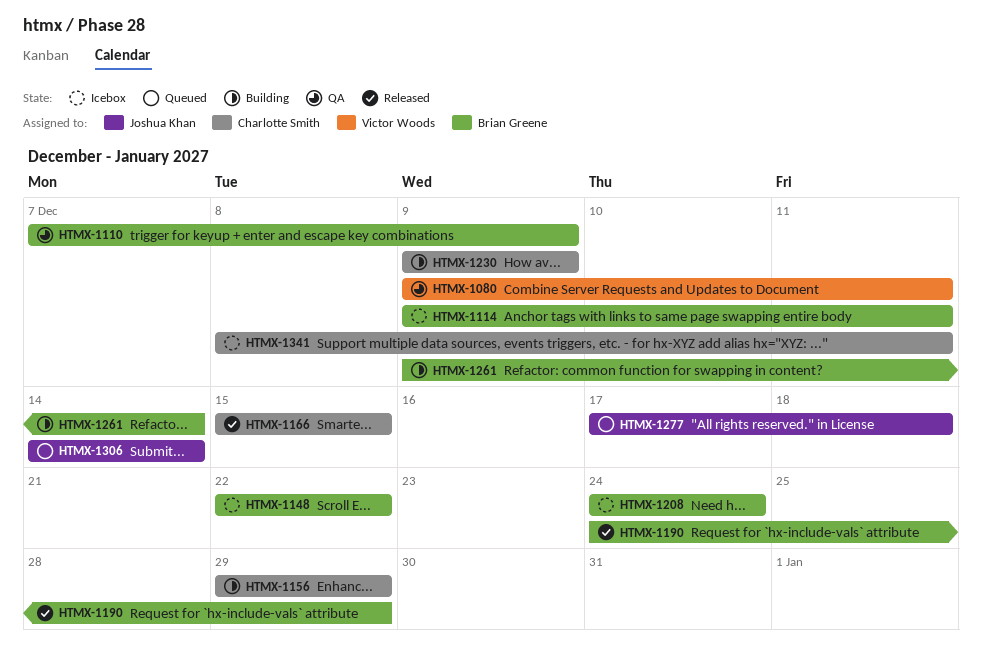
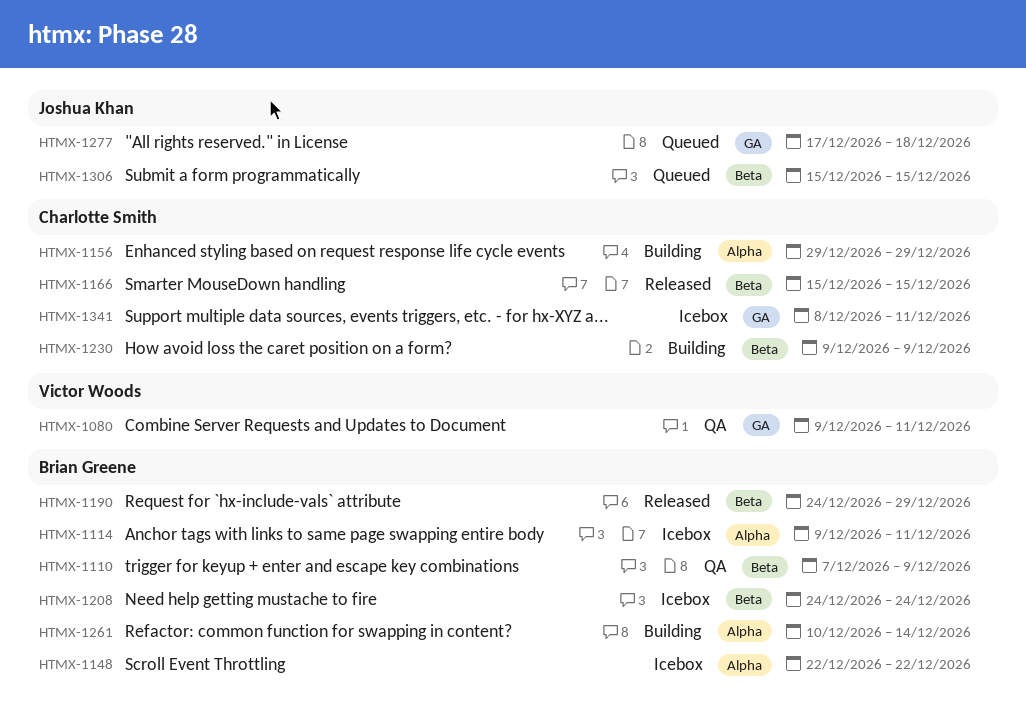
HTMX-1261, start: Dec 9 -> Dec 10
HTMX-1306, start: Dec 14 -> Dec 15
HTMX-1306, due: Dec 14 -> Dec 15

